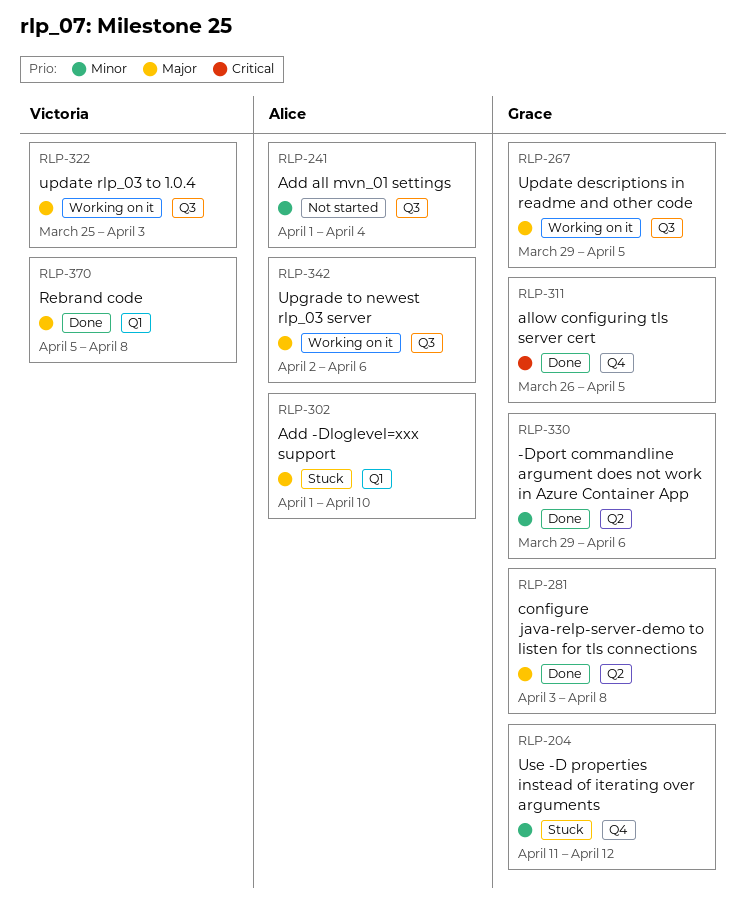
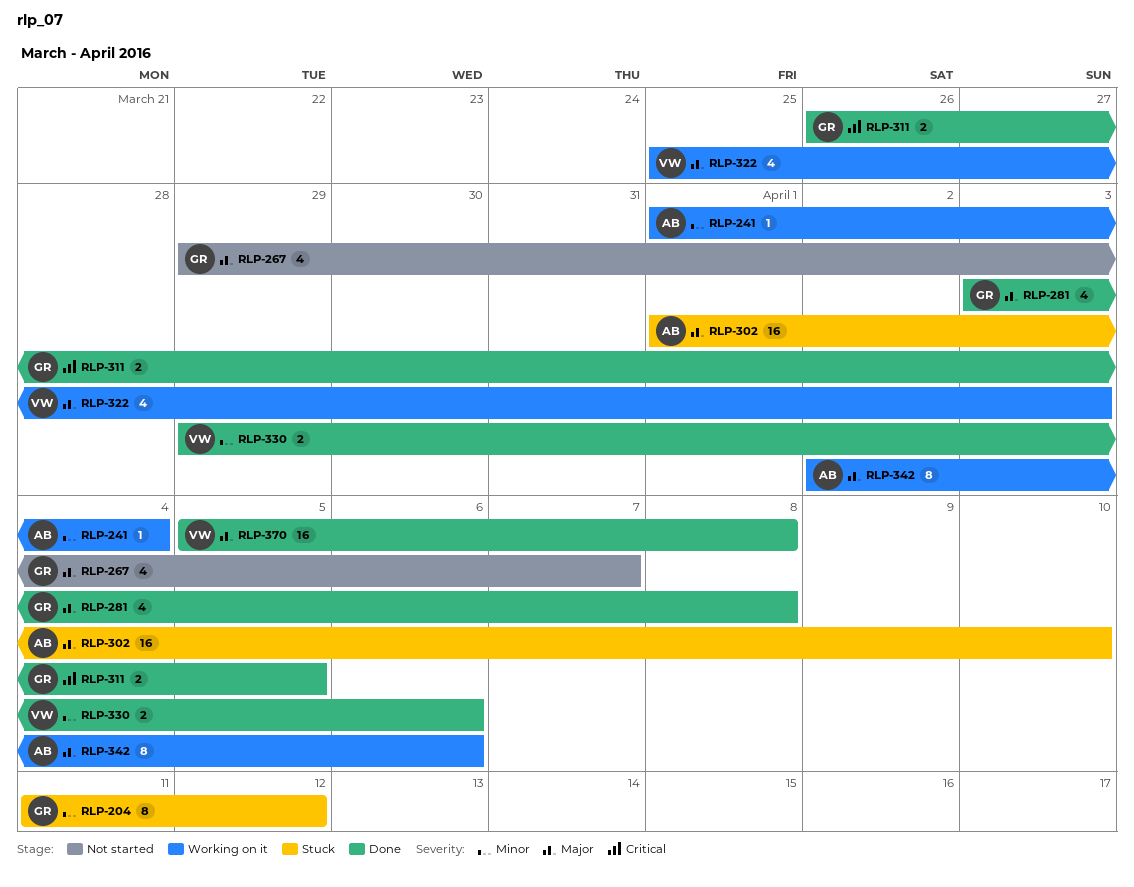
RLP-241, status: Not started -> Working on it
RLP-267, status: Working on it -> Not started
RLP-267, due: Apr 5 -> Apr 7
RLP-330, owner: Grace -> Victoria

